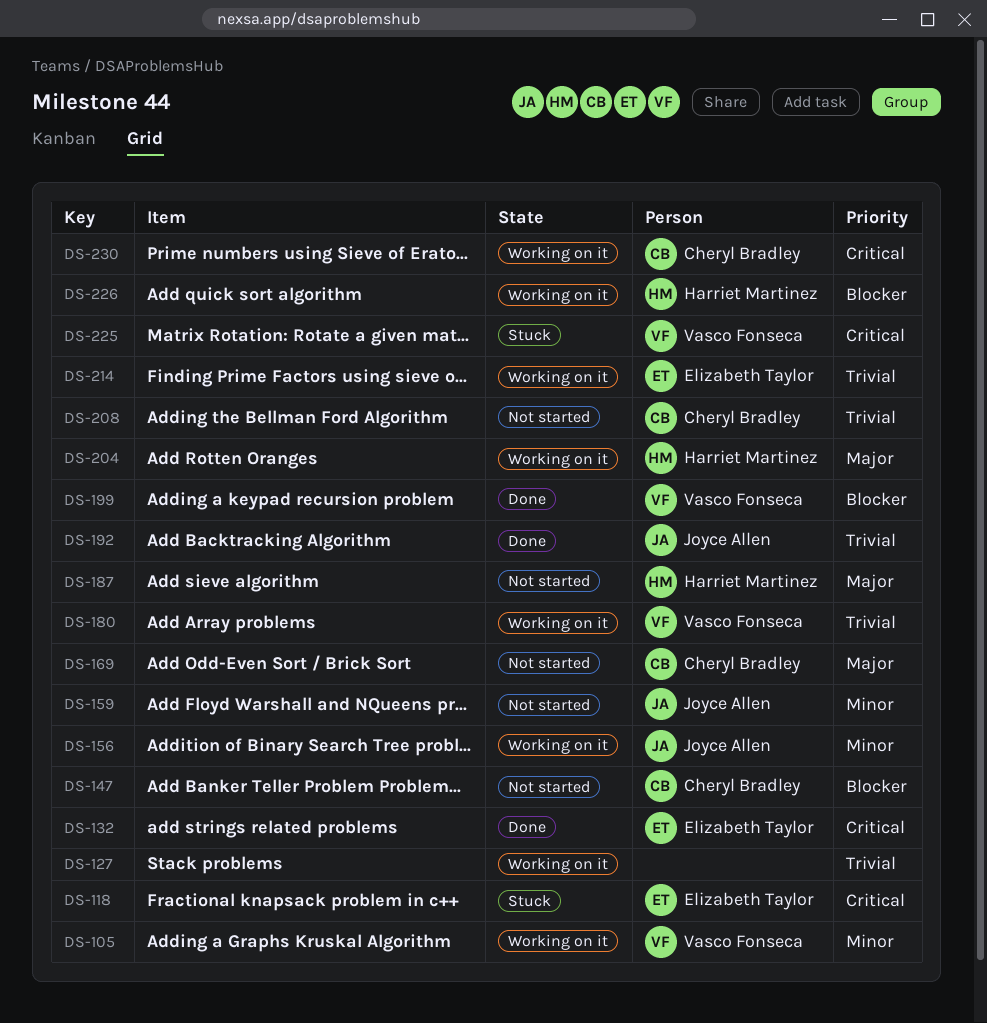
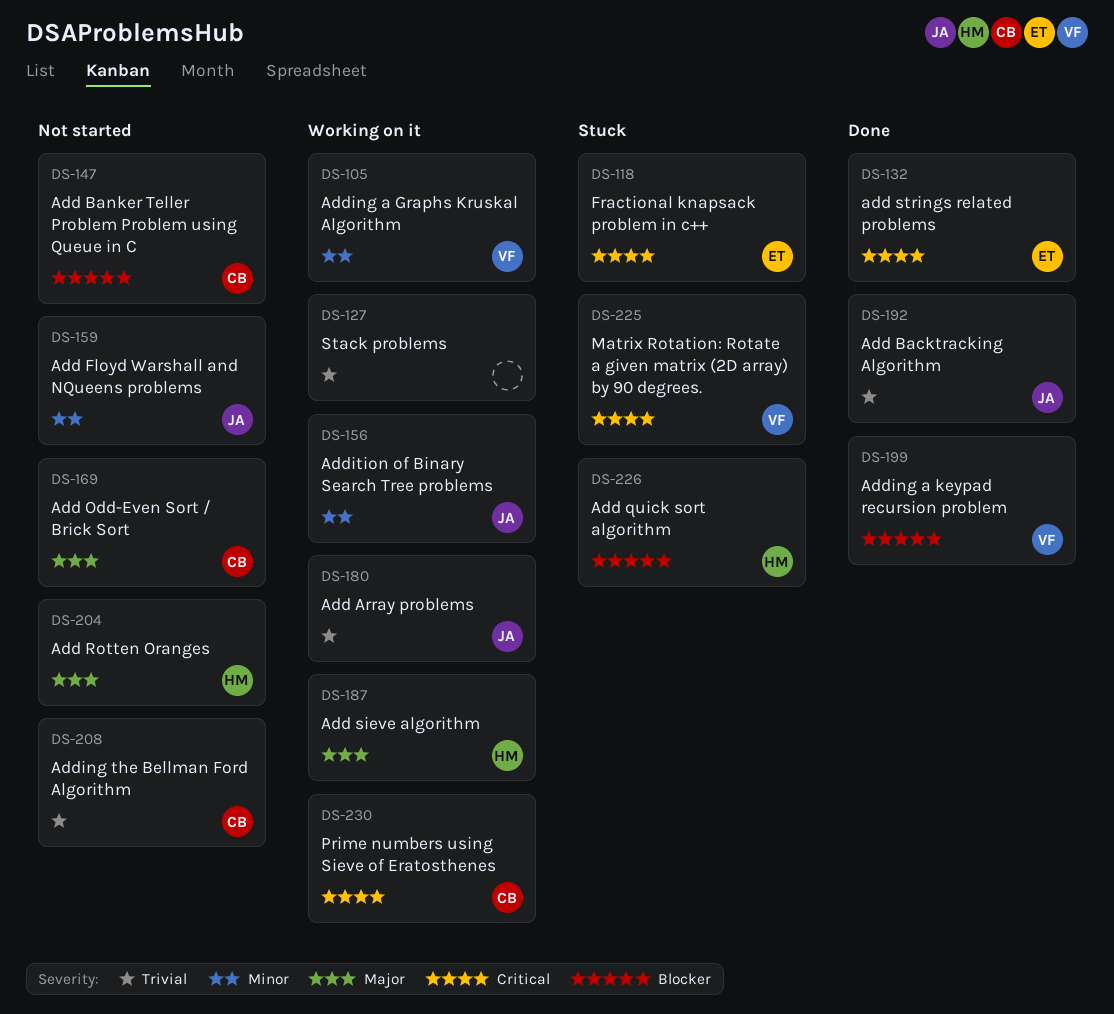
DS-180, owner: Vasco Fonseca -> Joyce Allen
DS-187, status: Not started -> Working on it
DS-204, status: Working on it -> Not started
DS-214: present -> none
DS-226, status: Working on it -> Stuck

